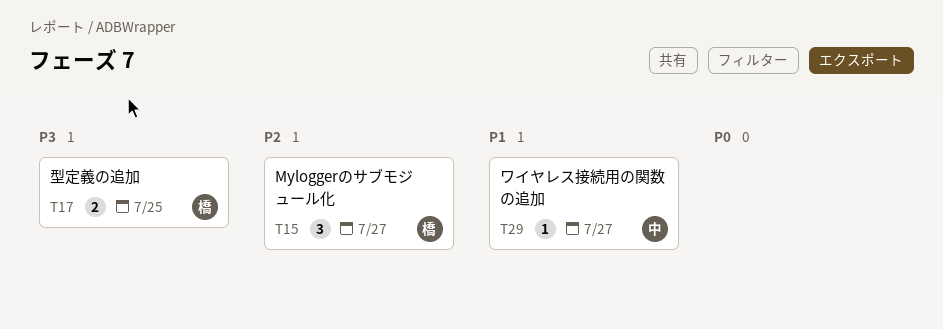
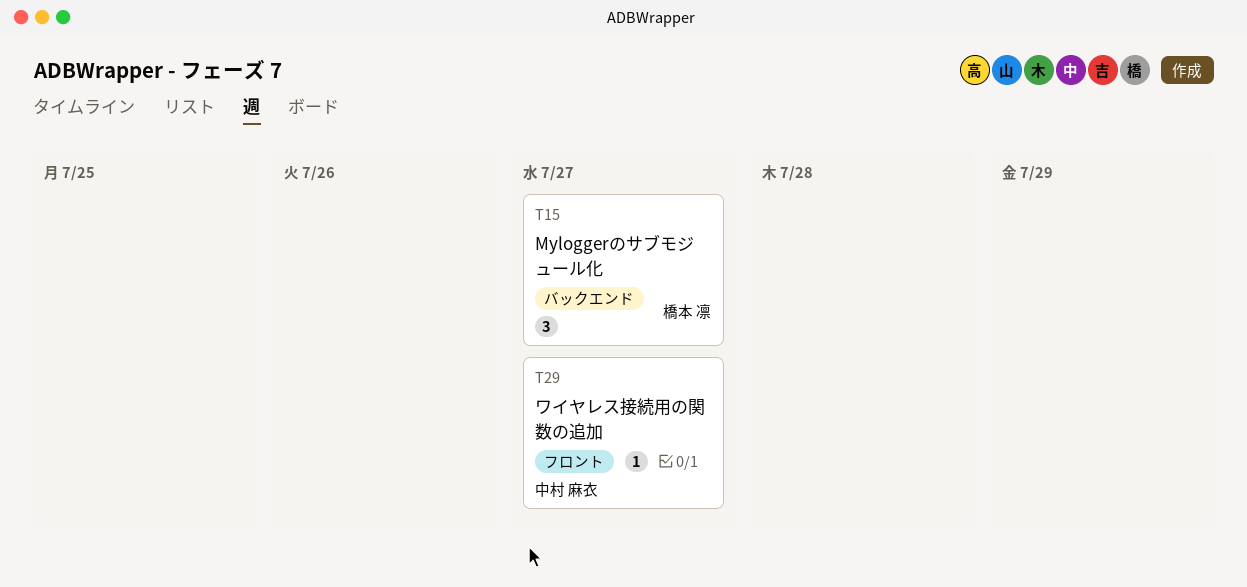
T17: present -> none

